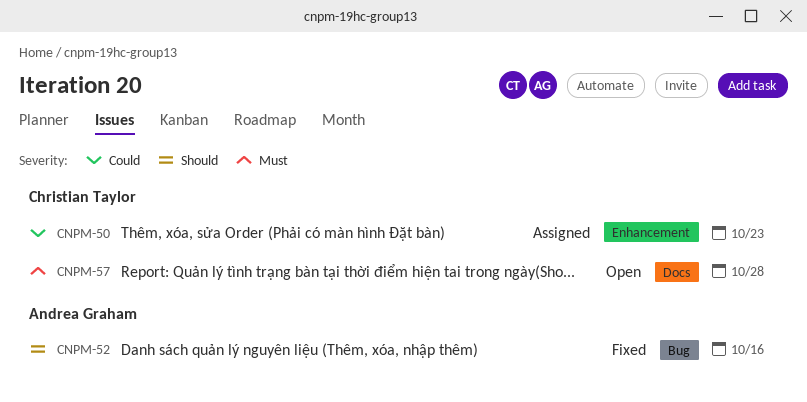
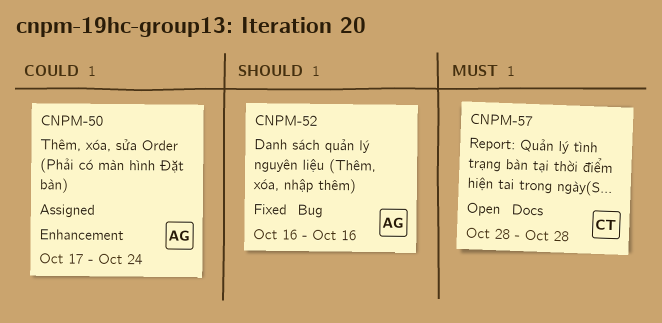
CNPM-50, owner: Christian Taylor -> Andrea Graham
CNPM-50, due: Oct 23 -> Oct 24

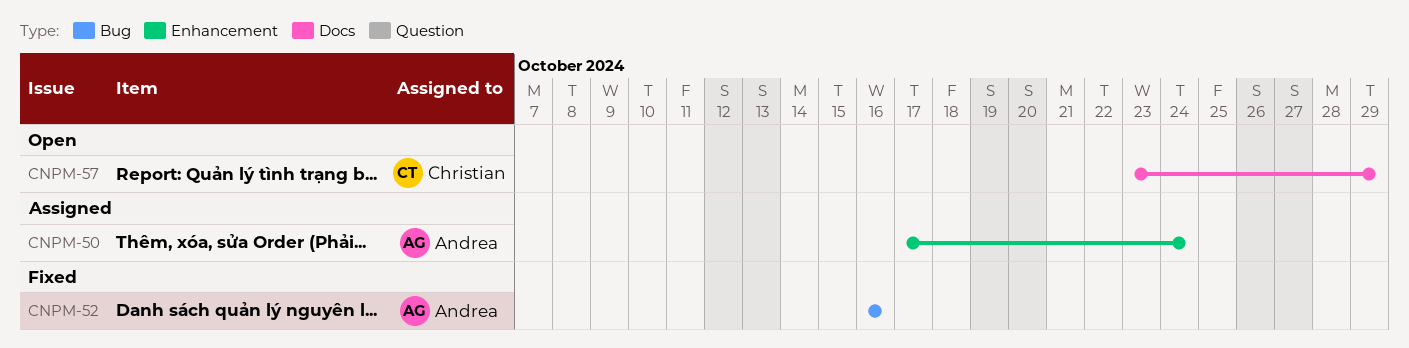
CNPM-57, start: Oct 28 -> Oct 23
CNPM-57, due: Oct 28 -> Oct 29

